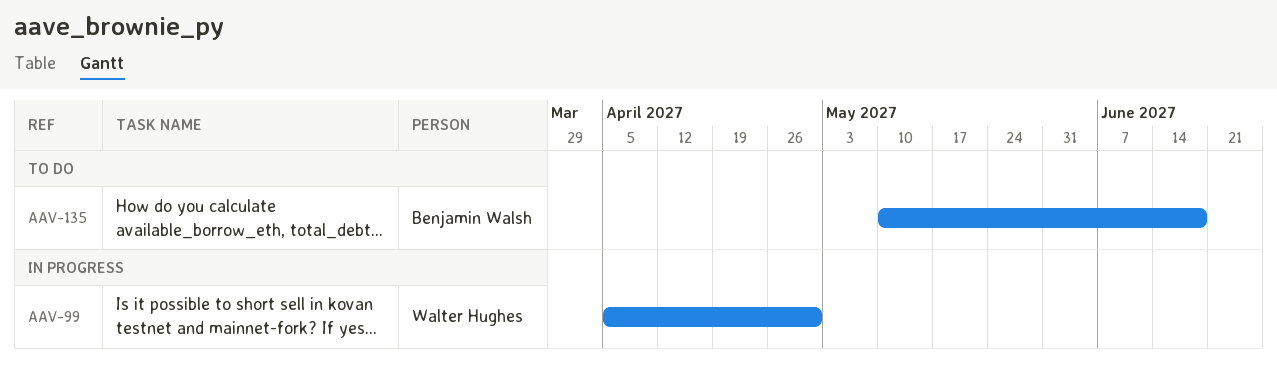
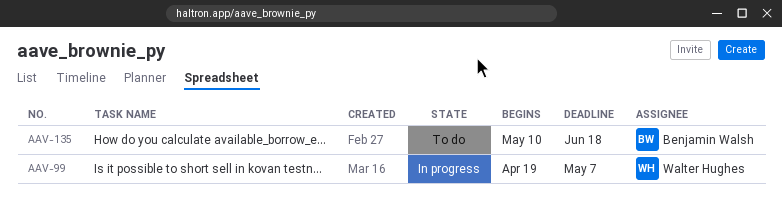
AAV-99, start: Apr 5 -> Apr 19
AAV-99, due: Apr 30 -> May 7

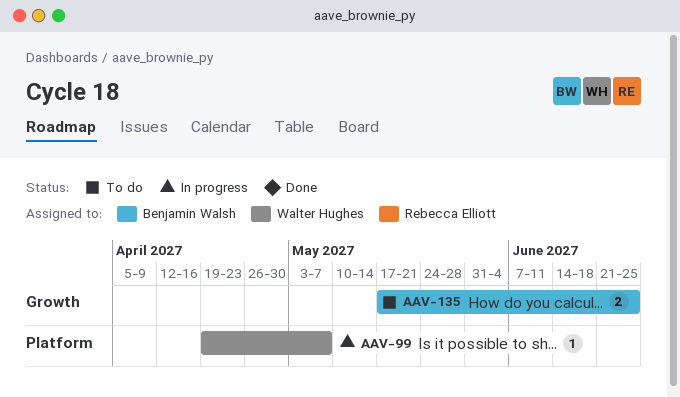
AAV-135, start: May 10 -> May 17
AAV-135, due: Jun 18 -> Jun 25

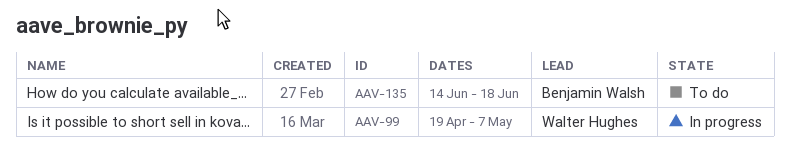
AAV-135, start: May 17 -> Jun 14
AAV-135, due: Jun 25 -> Jun 18

